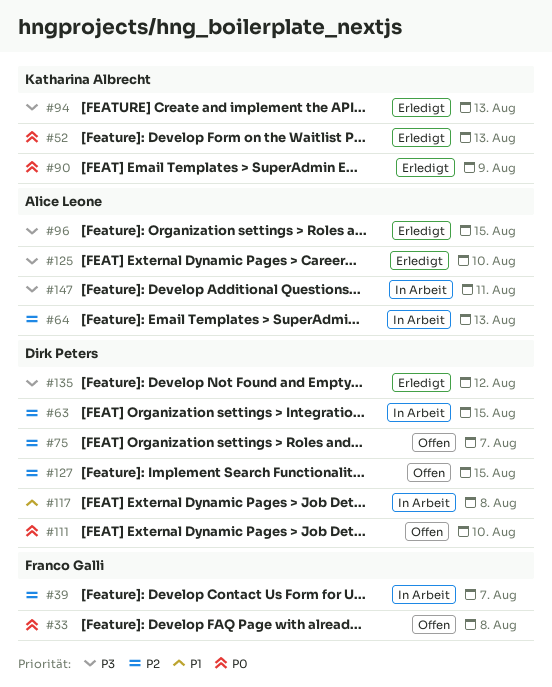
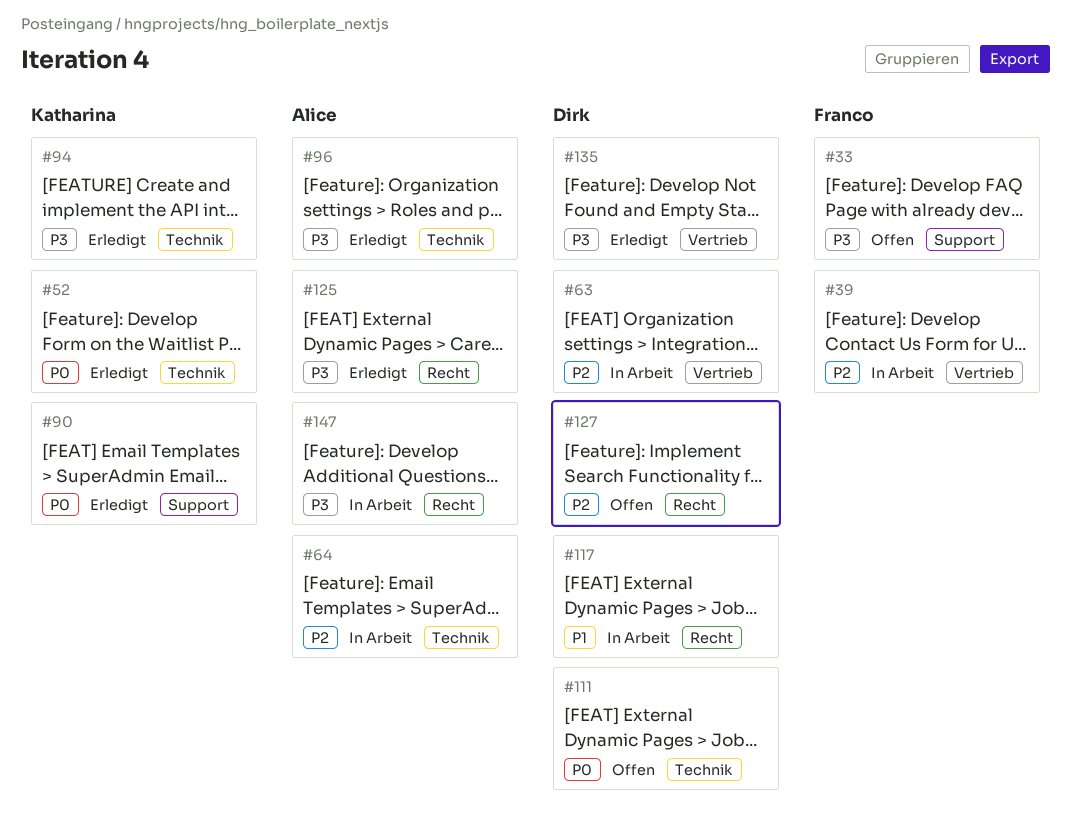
#33, priority: P0 -> P3
#75: present -> none

